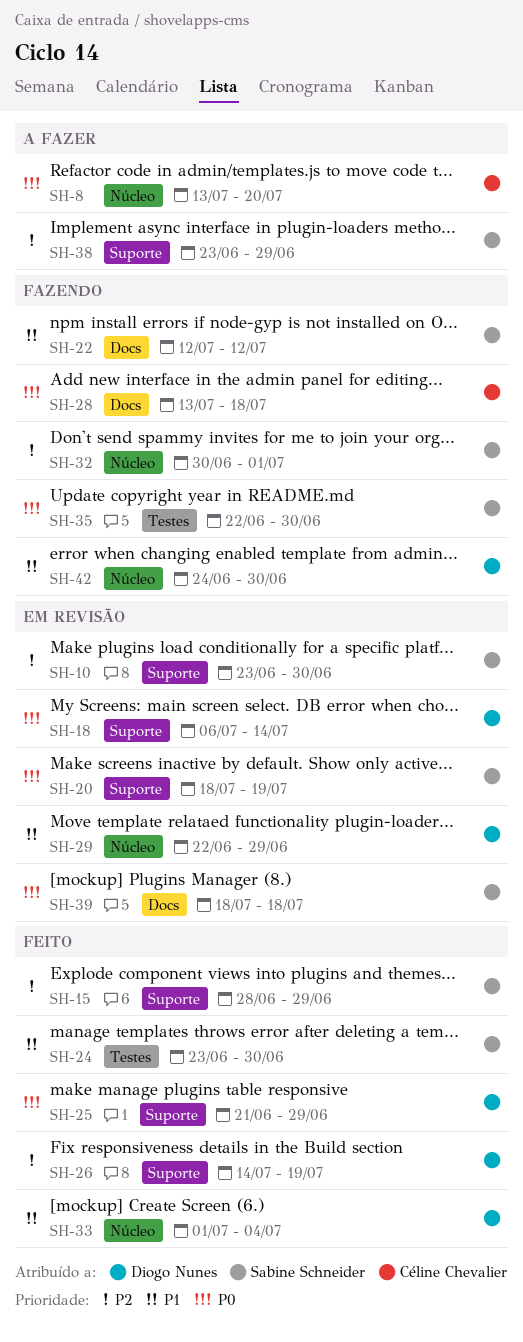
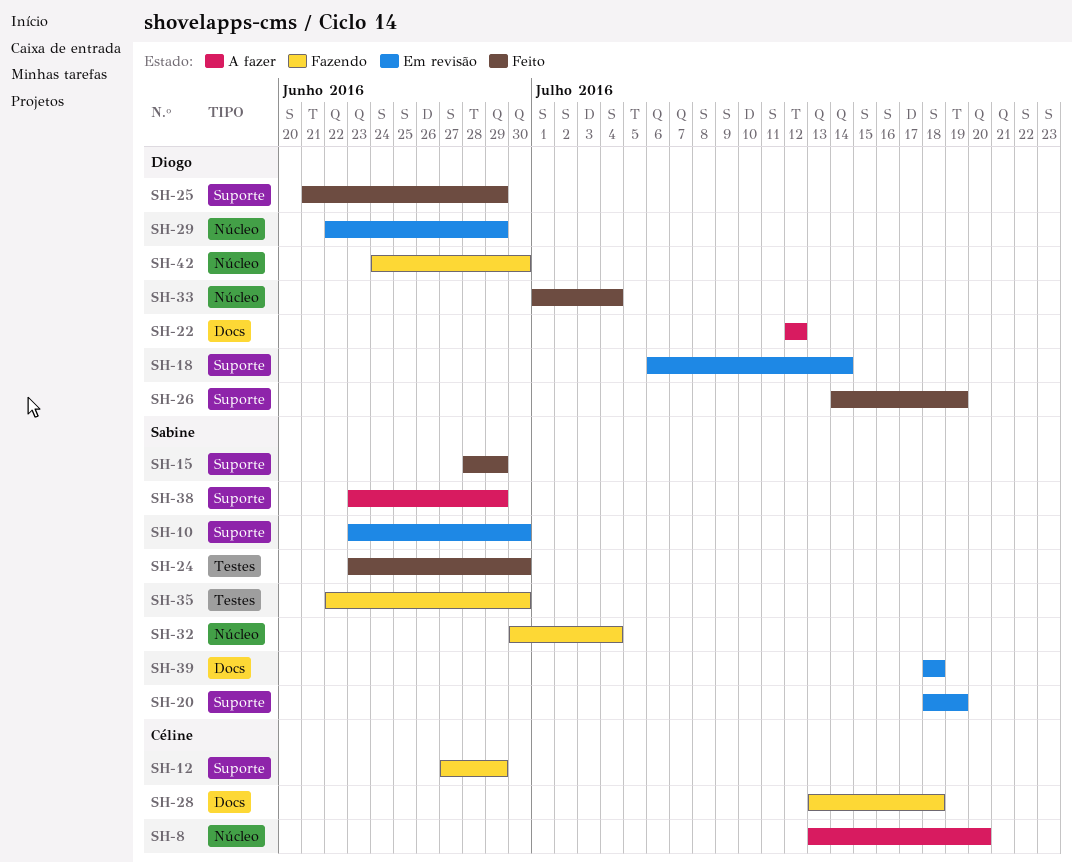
SH-12: none -> present
SH-22, status: Fazendo -> A fazer
SH-22, owner: Sabine Schneider -> Diogo Nunes
SH-32, due: Jul 1 -> Jul 4

